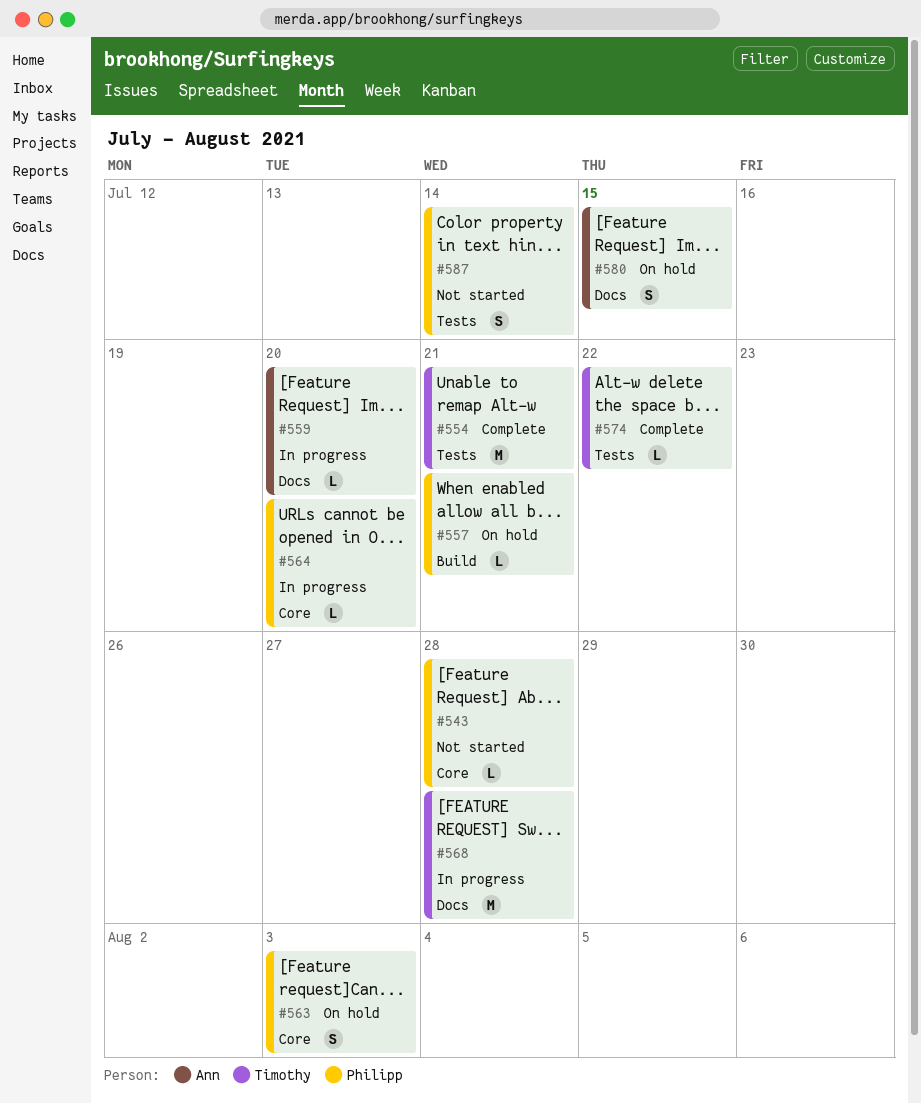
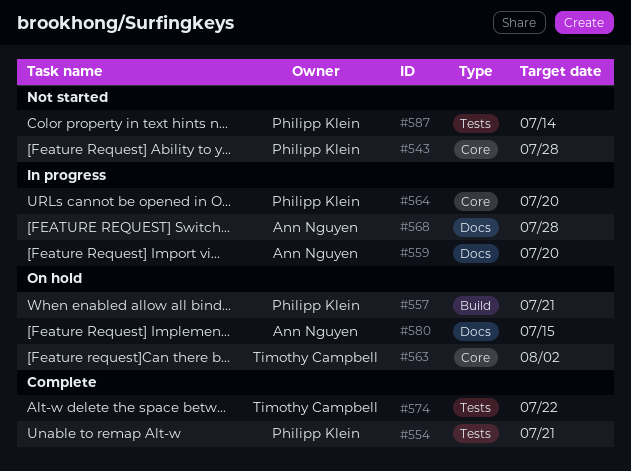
#554, owner: Timothy Campbell -> Philipp Klein
#563, owner: Philipp Klein -> Timothy Campbell
#563, due: Aug 3 -> Aug 2
#568, owner: Timothy Campbell -> Ann Nguyen

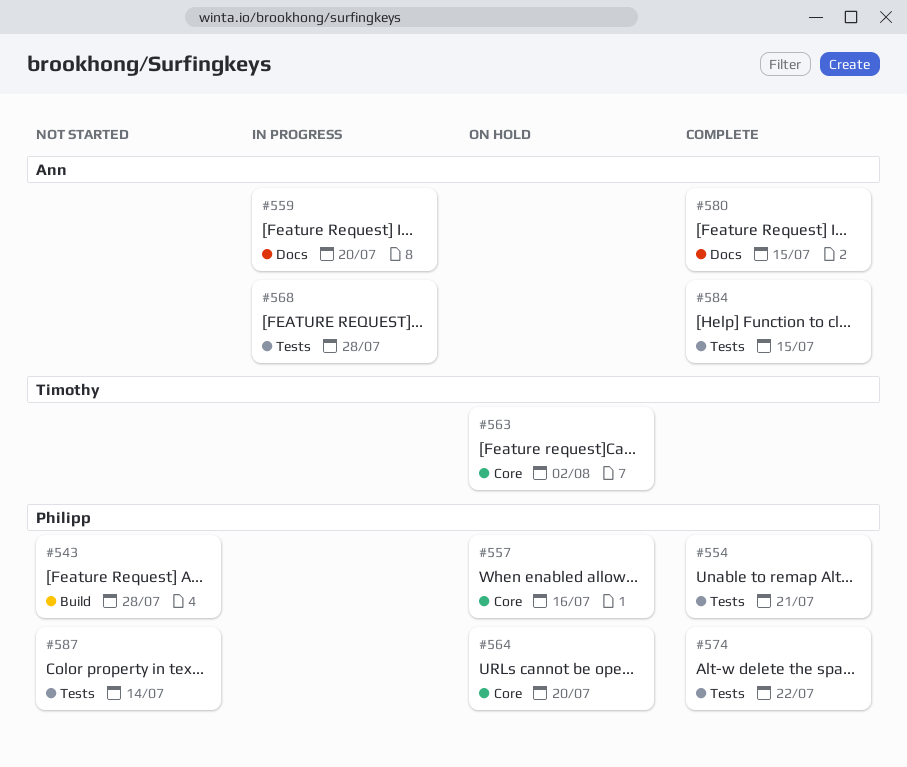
#543, label: Core -> Build
#557, label: Build -> Core
#557, due: Jul 21 -> Jul 16
#564, status: In progress -> On hold
#568, label: Docs -> Tests
#574, owner: Timothy Campbell -> Philipp Klein
#580, status: On hold -> Complete
#584: none -> present

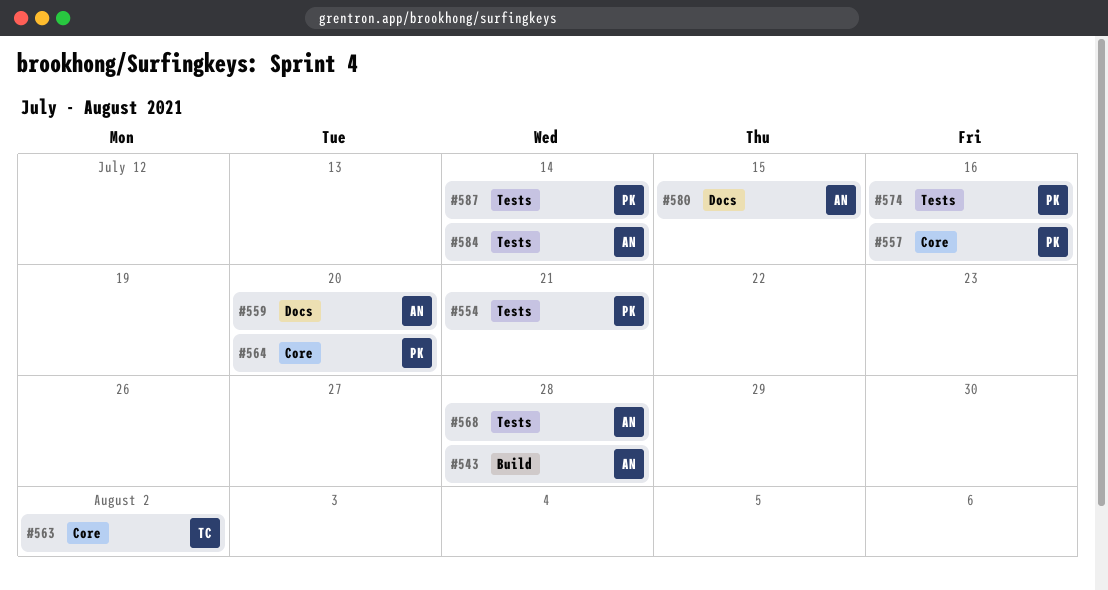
#543, owner: Philipp -> Ann
#574, due: Jul 22 -> Jul 16
#584, due: Jul 15 -> Jul 14

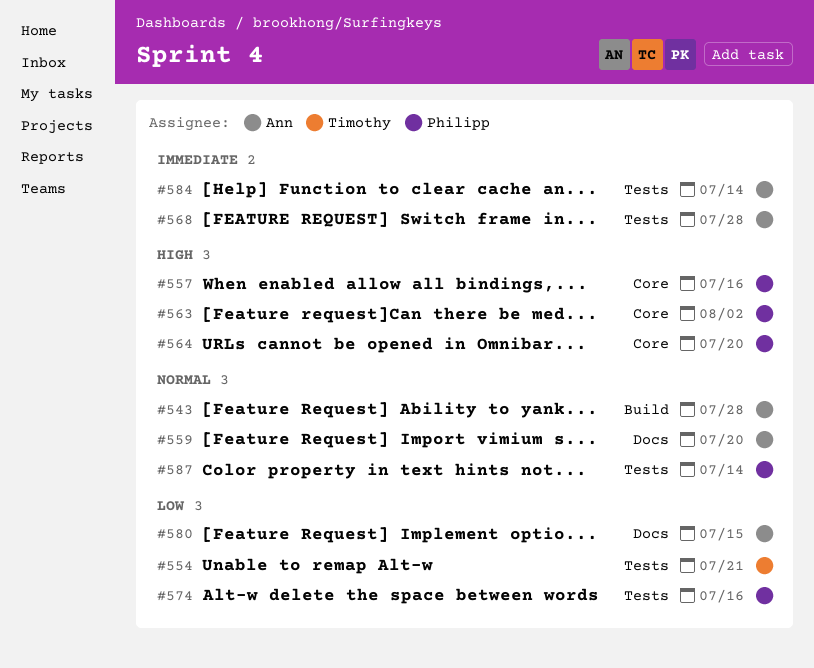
#554, owner: Philipp -> Timothy
#563, owner: Timothy -> Philipp

